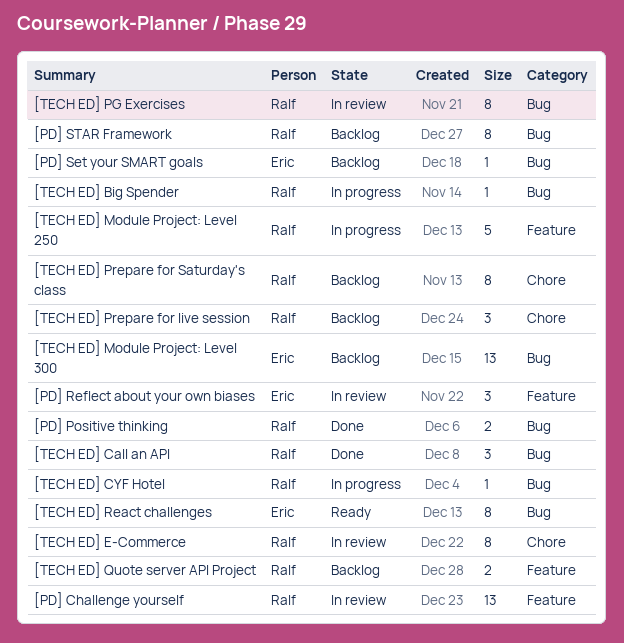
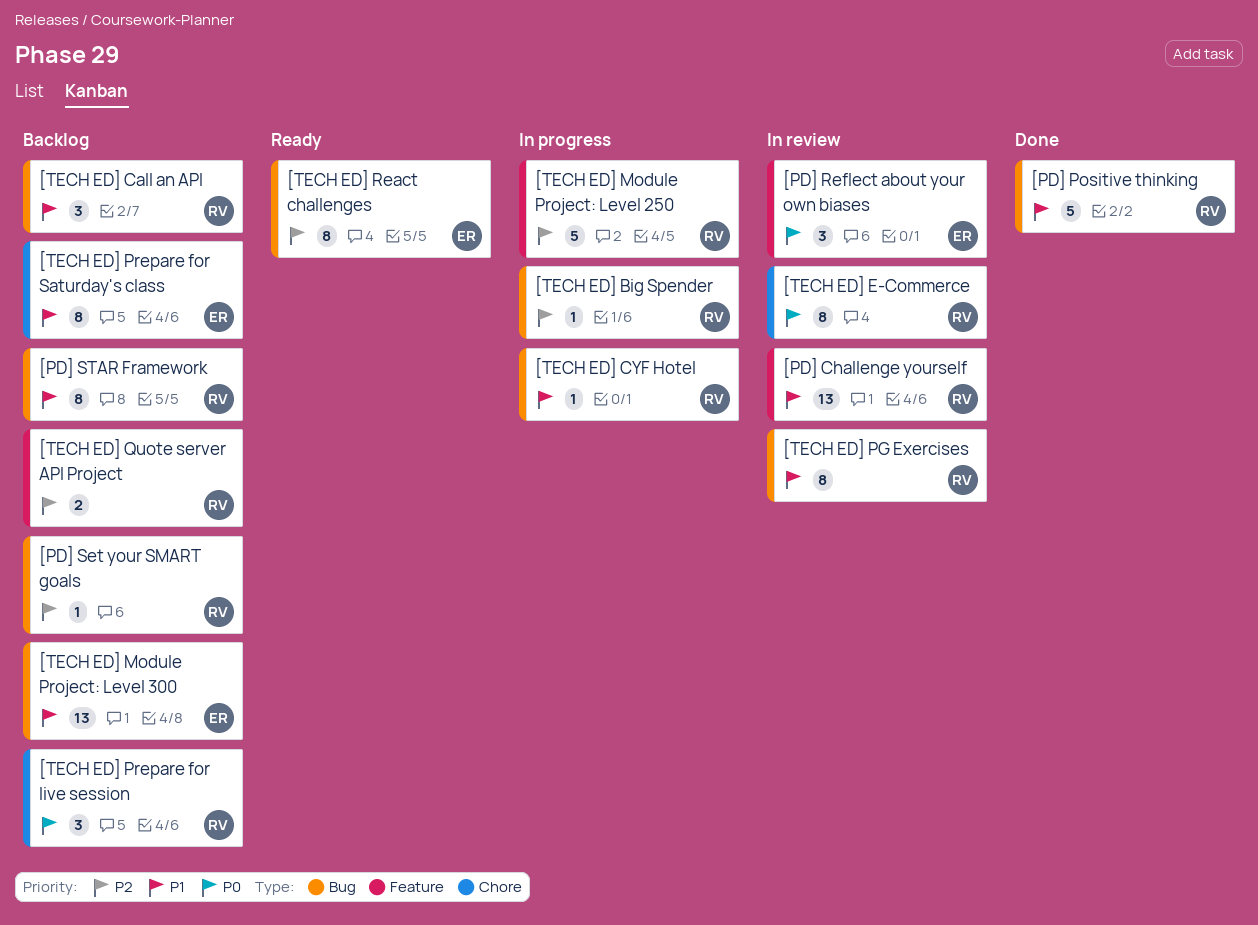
[PD] Positive thinking, estimate: 2 -> 5
[PD] Set your SMART goals, owner: Eric -> Ralf
[TECH ED] Call an API, status: Done -> Backlog
[TECH ED] Prepare for Saturday's class, owner: Ralf -> Eric

